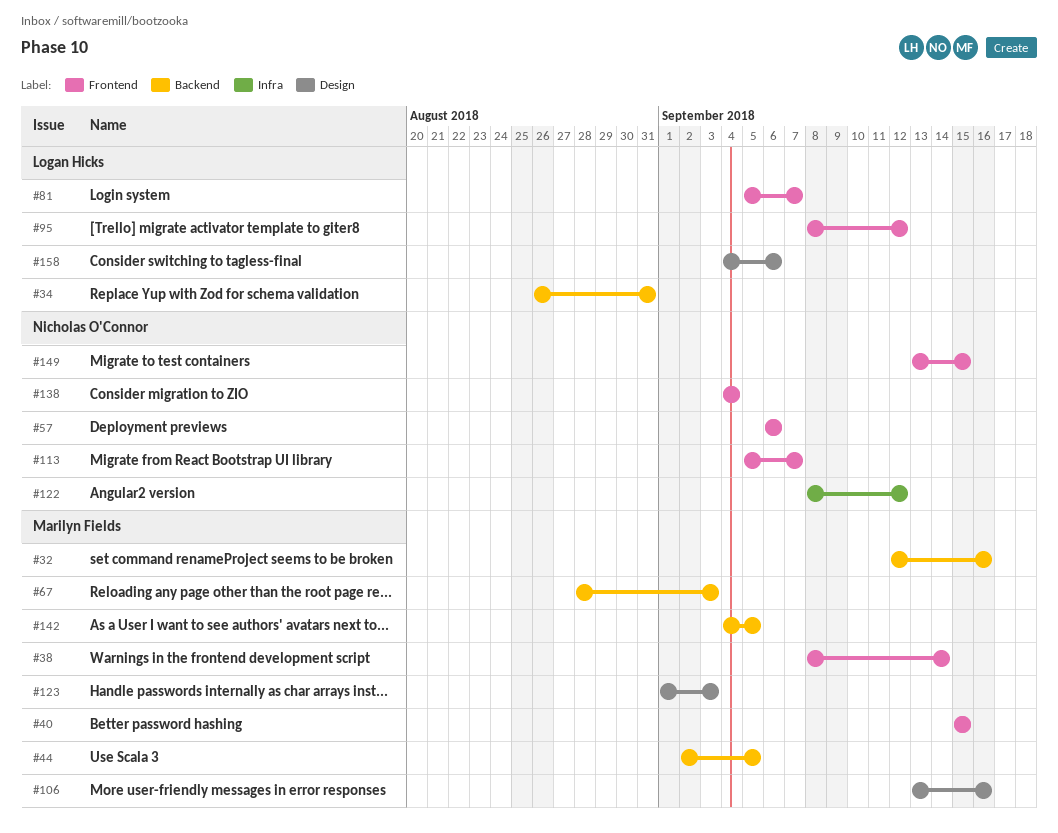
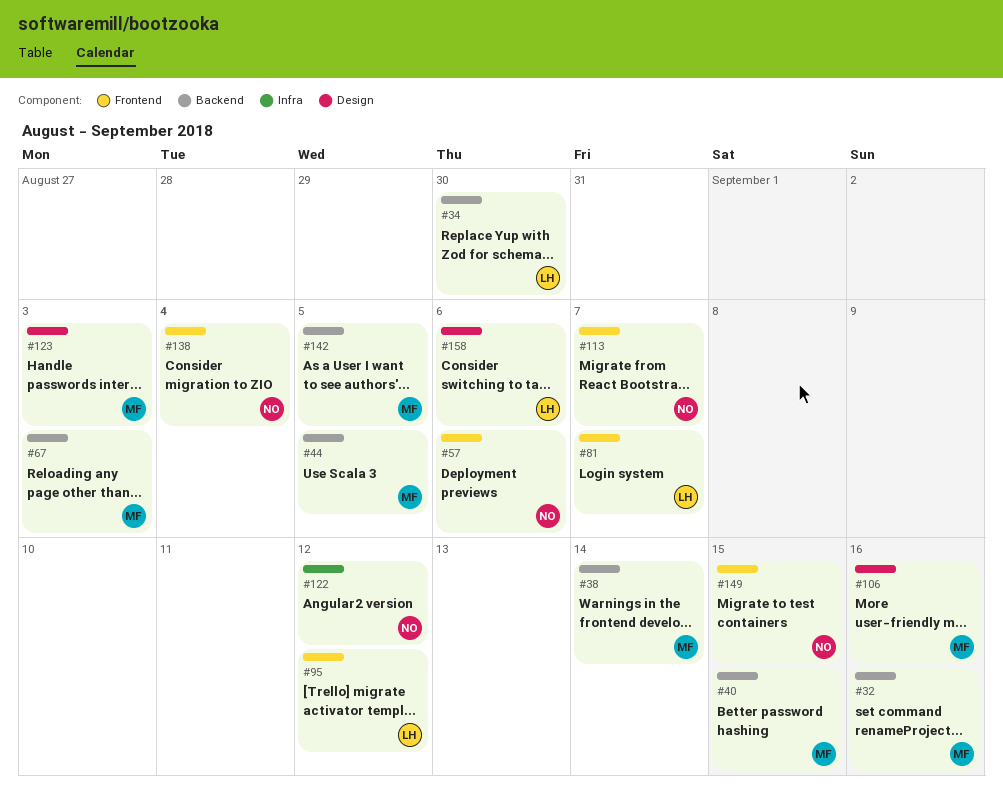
#34, due: Aug 31 -> Aug 30
#38, label: Frontend -> Backend
#40, label: Frontend -> Backend

